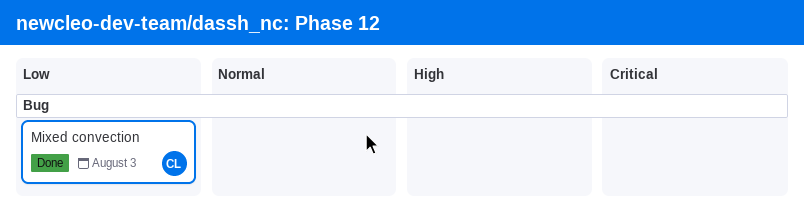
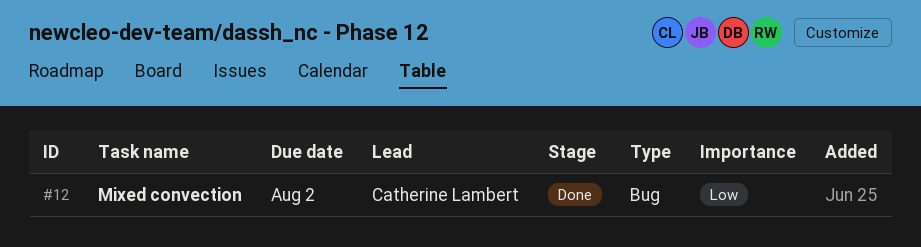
Mixed convection, due: Aug 3 -> Aug 2

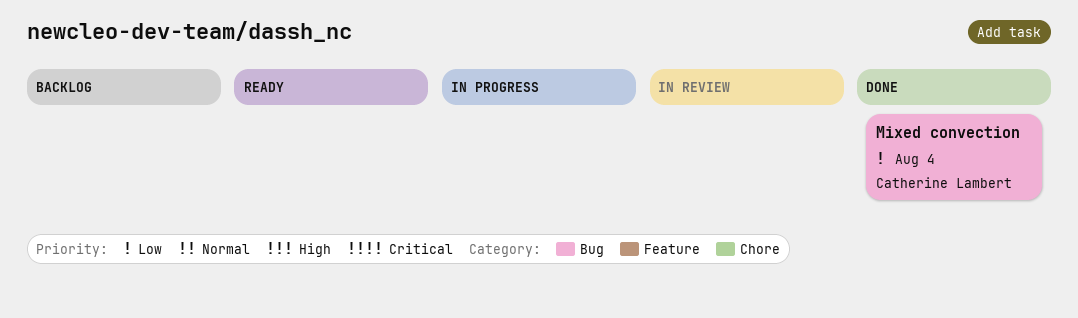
Mixed convection, due: Aug 2 -> Aug 4

